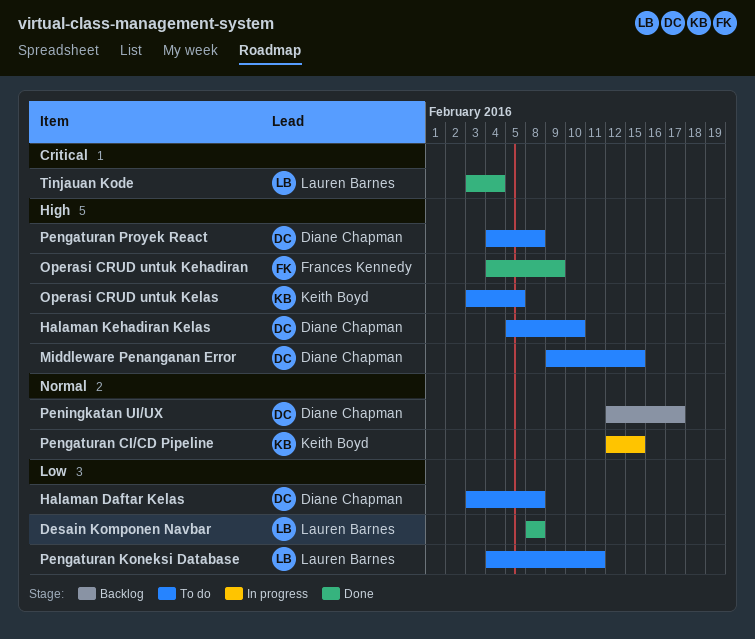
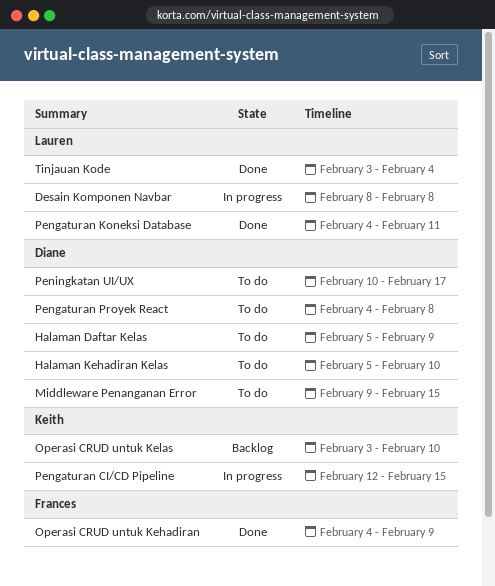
Desain Komponen Navbar, status: Done -> In progress
Halaman Daftar Kelas, start: Feb 3 -> Feb 5
Halaman Daftar Kelas, due: Feb 8 -> Feb 9
Operasi CRUD untuk Kelas, status: To do -> Backlog
Operasi CRUD untuk Kelas, due: Feb 5 -> Feb 10
Pengaturan Koneksi Database, status: To do -> Done
Peningkatan UI/UX, status: Backlog -> To do
Peningkatan UI/UX, start: Feb 12 -> Feb 10

